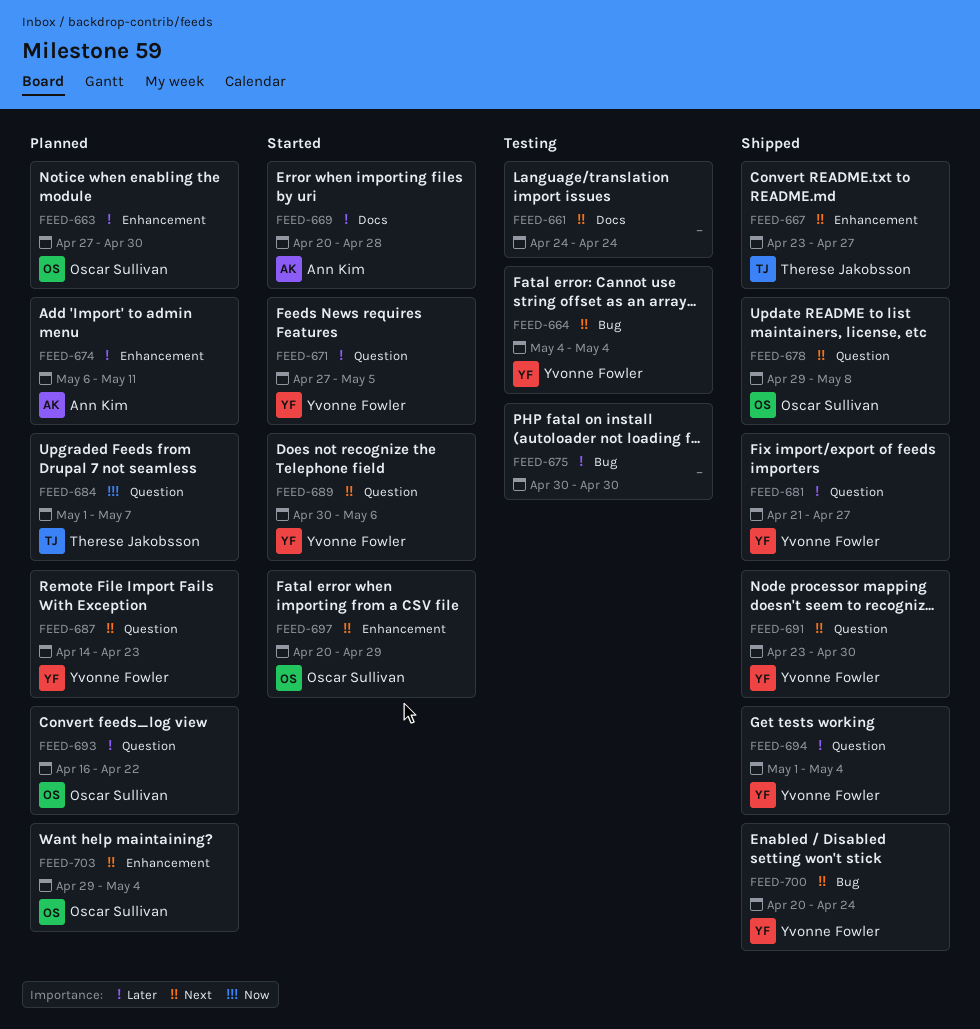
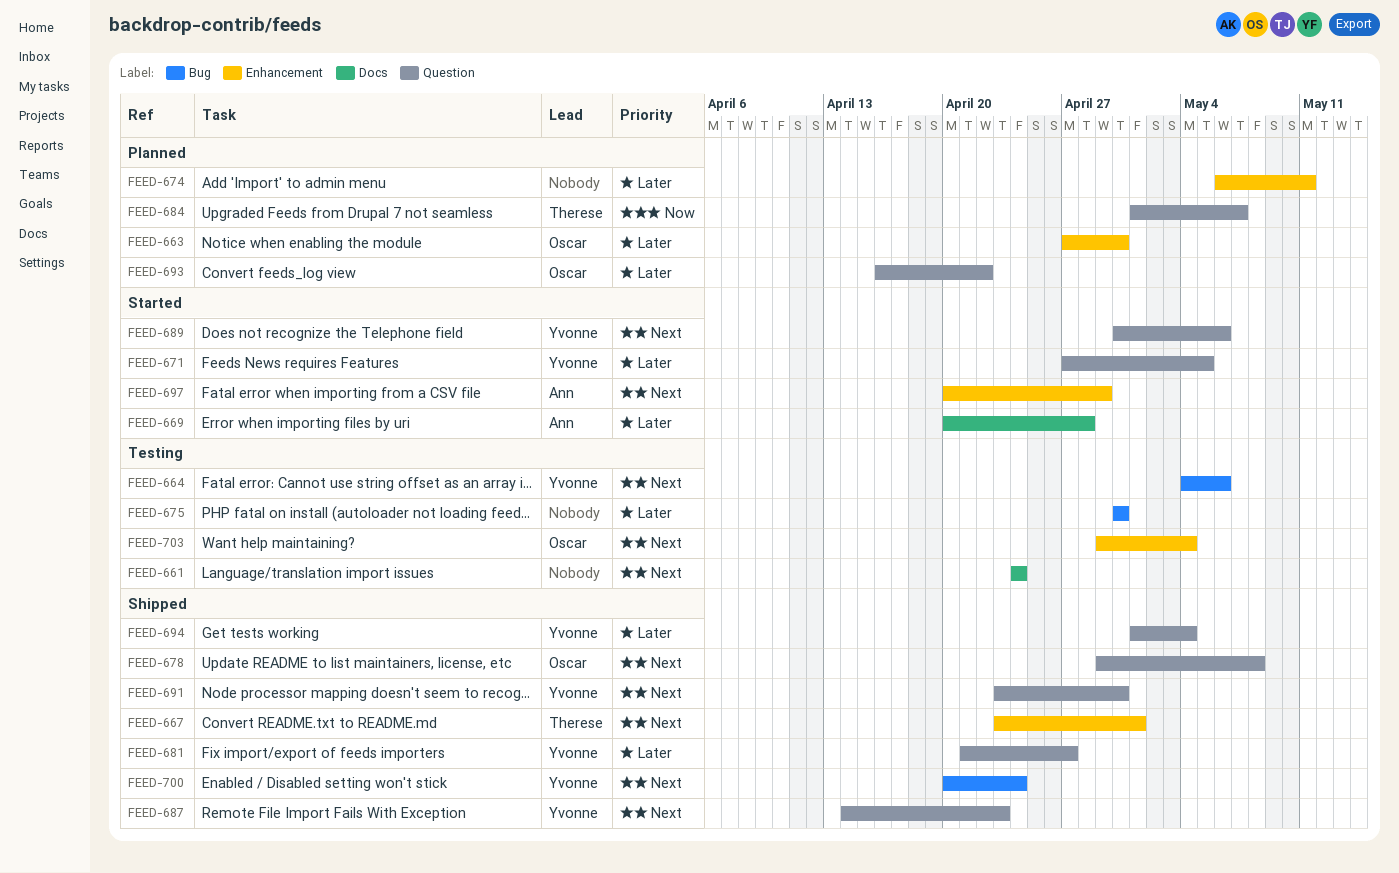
FEED-664, due: May 4 -> May 6
FEED-667, due: Apr 27 -> May 1
FEED-674, owner: Ann Kim -> none
FEED-687, status: Planned -> Shipped
FEED-697, owner: Oscar Sullivan -> Ann Kim
FEED-703, status: Planned -> Testing

